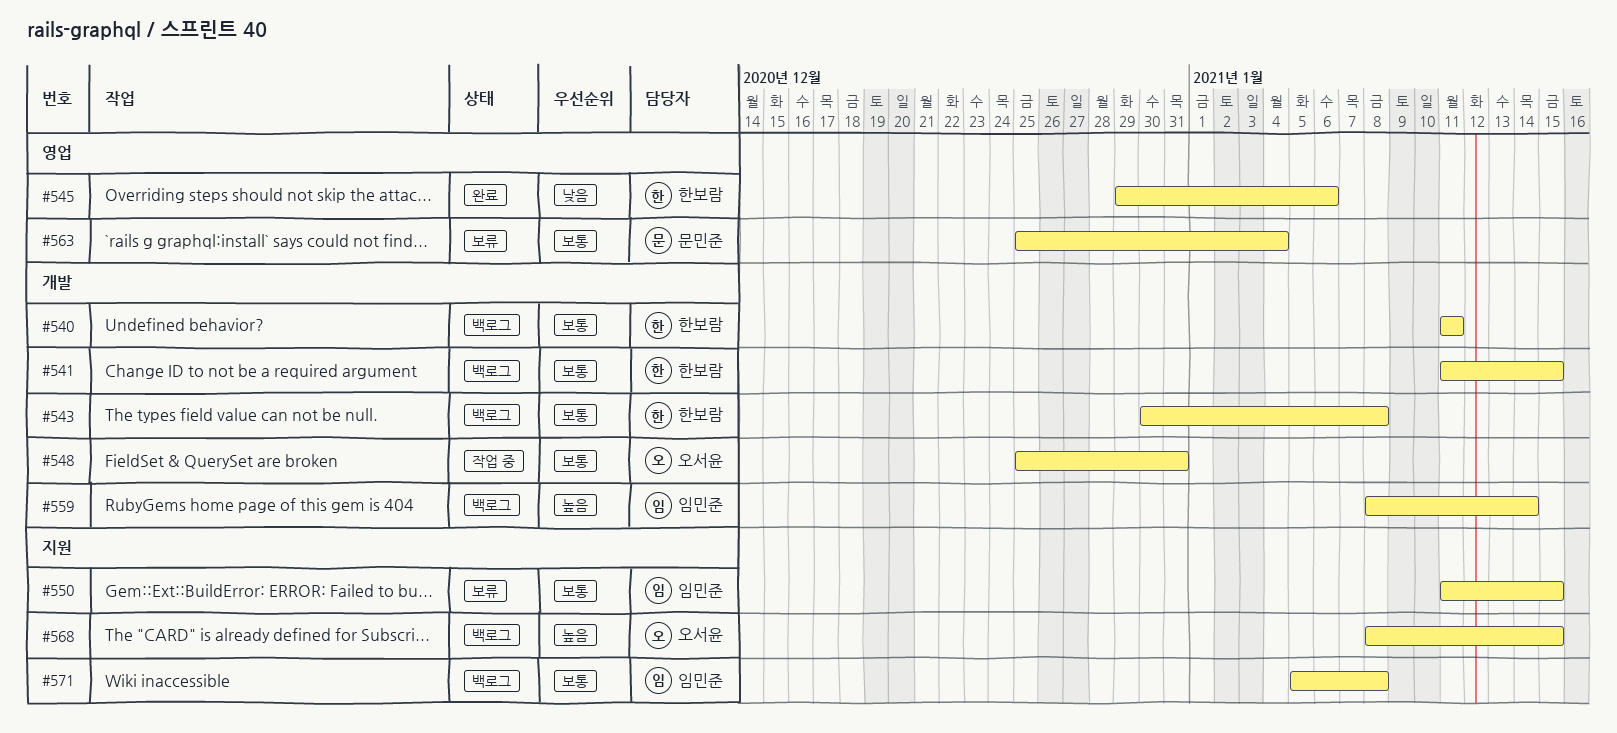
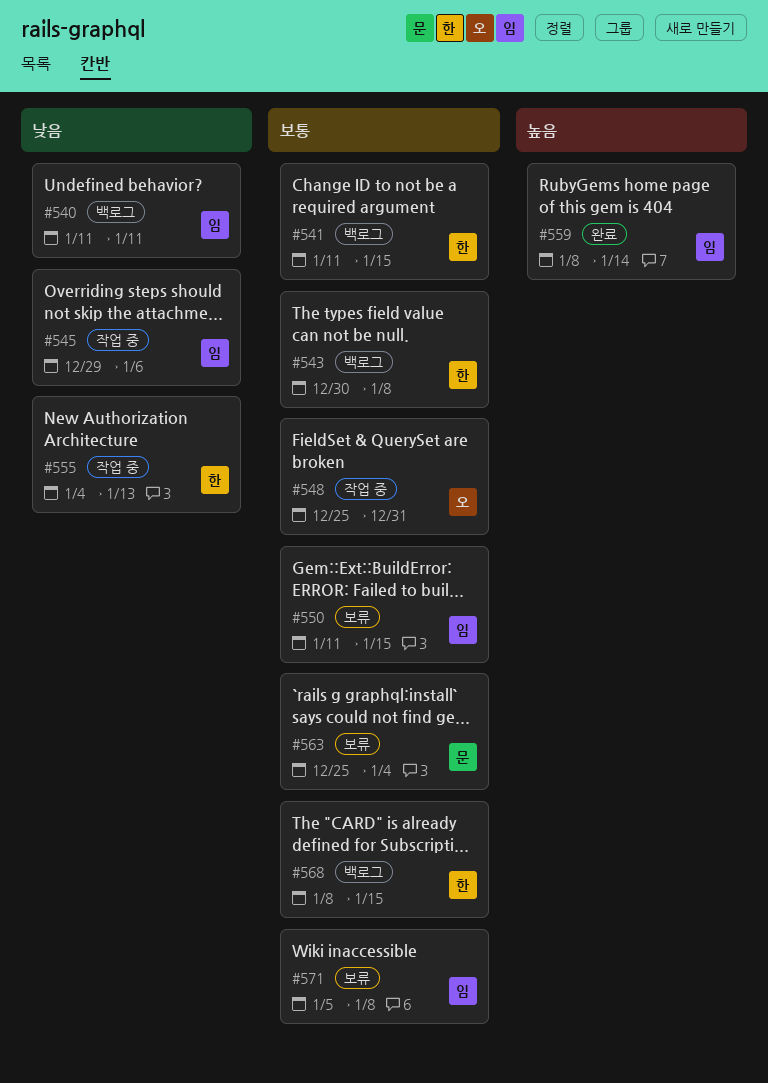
#540, owner: 한보람 -> 임민준
#540, priority: 보통 -> 낮음
#545, status: 완료 -> 작업 중
#545, owner: 한보람 -> 임민준
#555: none -> present
#559, status: 백로그 -> 완료
#568, owner: 오서윤 -> 한보람
#568, priority: 높음 -> 보통
#571, status: 백로그 -> 보류

